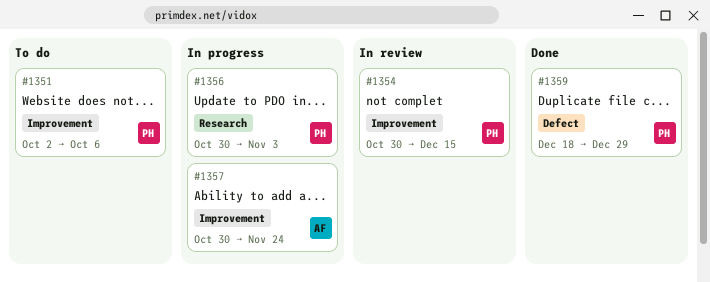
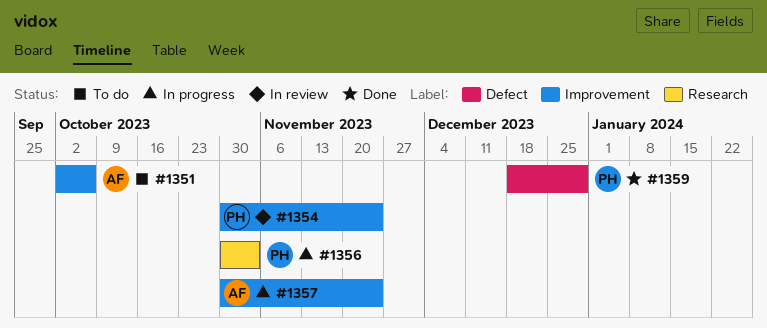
#1351, owner: PH -> AF
#1354, due: Dec 15 -> Nov 24

